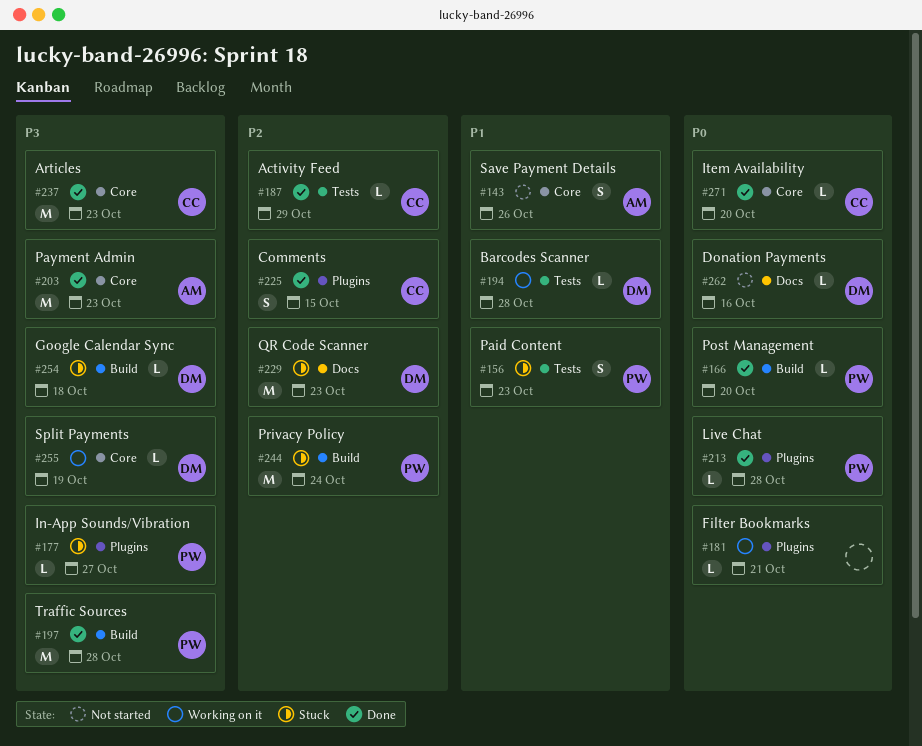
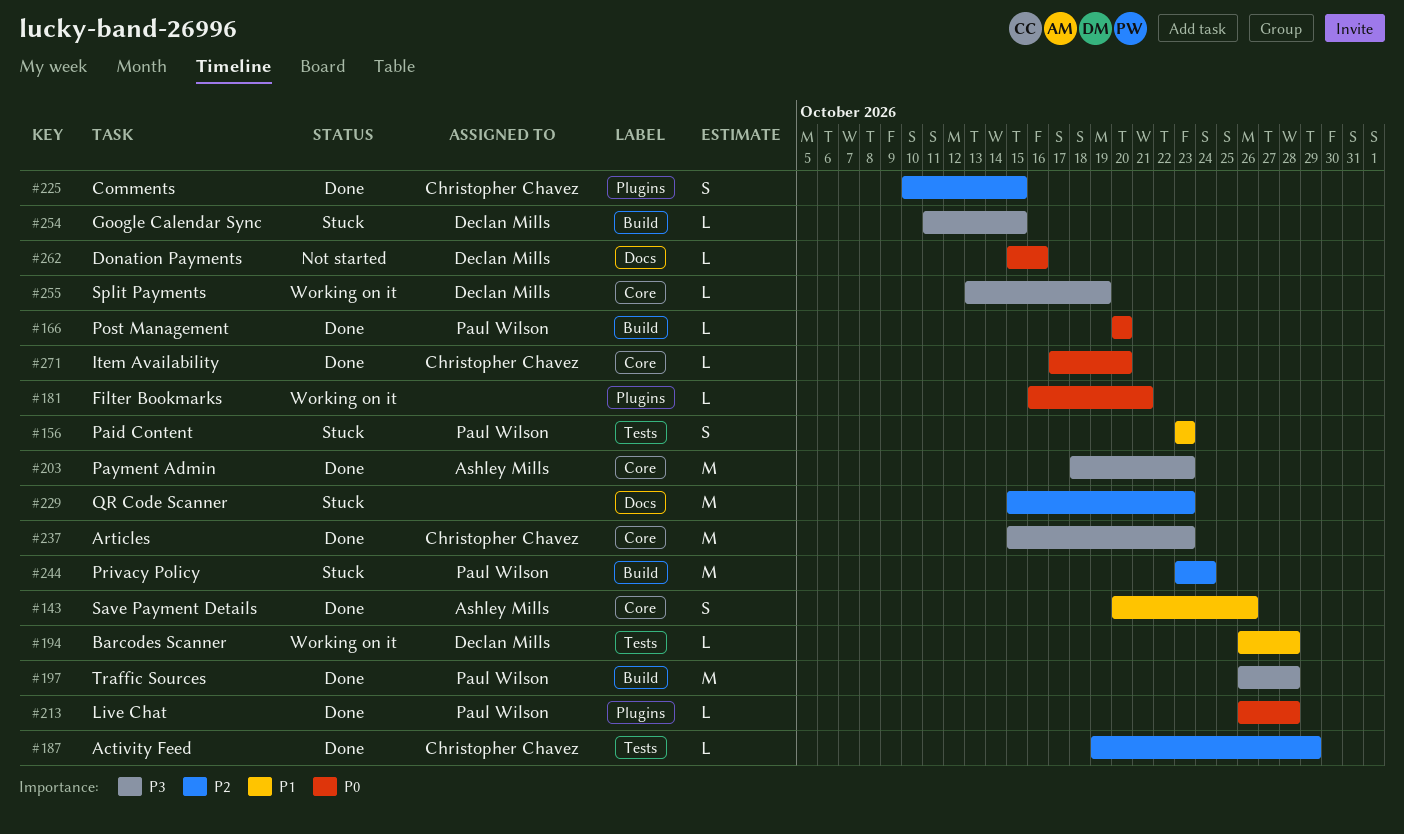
#143, status: Not started -> Done
#177: present -> none
#229, owner: Declan Mills -> none
#254, due: Oct 18 -> Oct 15

